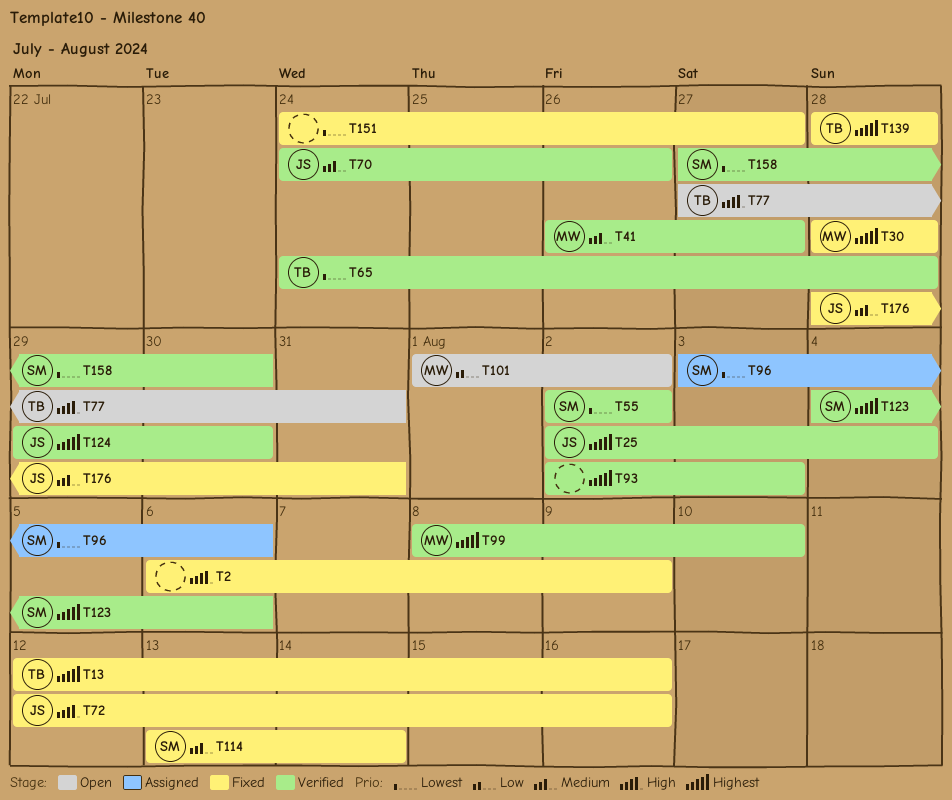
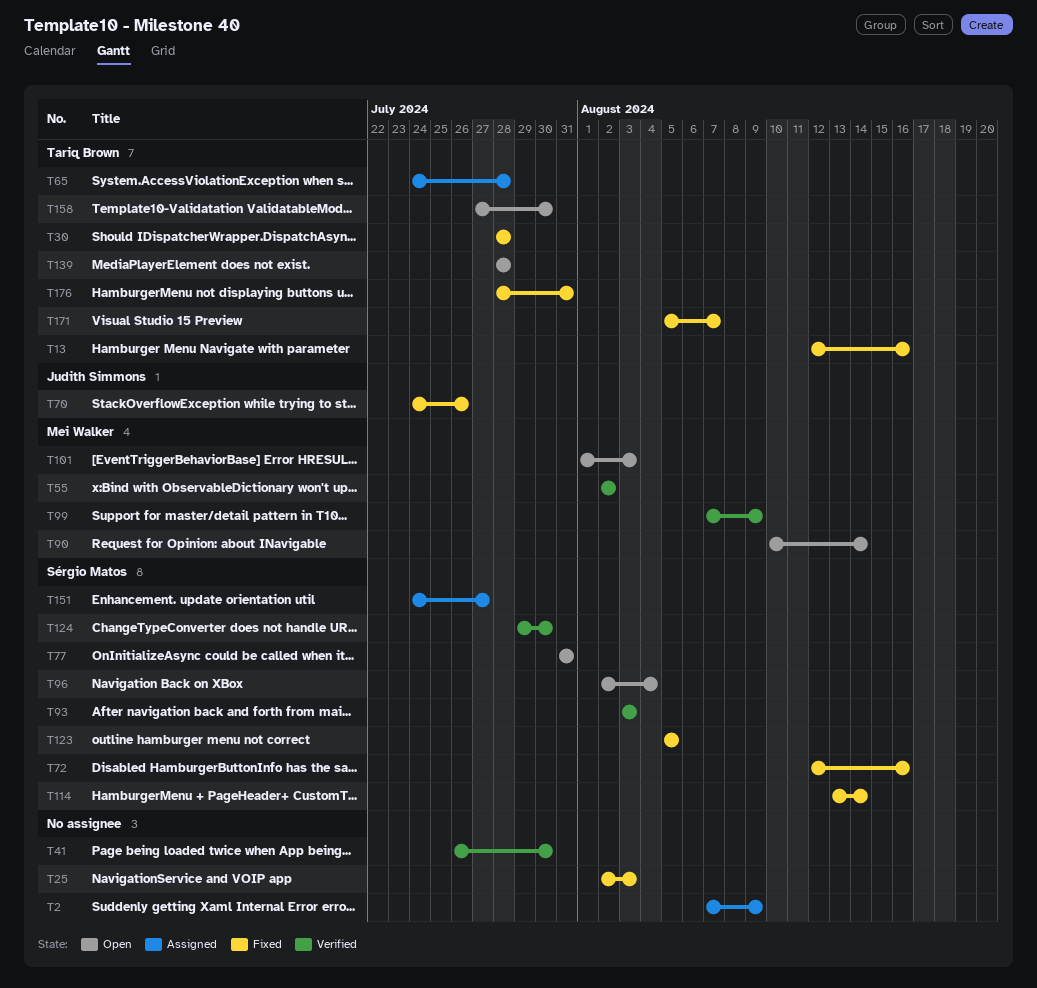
T2, status: Fixed -> Assigned
T2, start: Aug 6 -> Aug 7
T25, status: Verified -> Fixed
T25, owner: Judith Simmons -> none
T25, due: Aug 4 -> Aug 3
T30, owner: Mei Walker -> Tariq Brown
T41, owner: Mei Walker -> none
T41, due: Jul 27 -> Jul 30
T55, owner: Sérgio Matos -> Mei Walker
T65, status: Verified -> Assigned
T70, status: Verified -> Fixed
T72, owner: Judith Simmons -> Sérgio Matos
T77, owner: Tariq Brown -> Sérgio Matos
T77, start: Jul 27 -> Jul 31
T90: none -> present
T93, owner: none -> Sérgio Matos
T93, start: Aug 2 -> Aug 3
T96, status: Assigned -> Open
T96, start: Aug 3 -> Aug 2
T96, due: Aug 6 -> Aug 4
T99, start: Aug 8 -> Aug 7
T99, due: Aug 10 -> Aug 9
T101, due: Aug 2 -> Aug 3
T123, status: Verified -> Fixed
T123, start: Aug 4 -> Aug 5
T123, due: Aug 6 -> Aug 5
T124, owner: Judith Simmons -> Sérgio Matos
T139, status: Fixed -> Open
T151, status: Fixed -> Assigned
T151, owner: none -> Sérgio Matos
T158, status: Verified -> Open
T158, owner: Sérgio Matos -> Tariq Brown
T171: none -> present
T176, owner: Judith Simmons -> Tariq Brown

